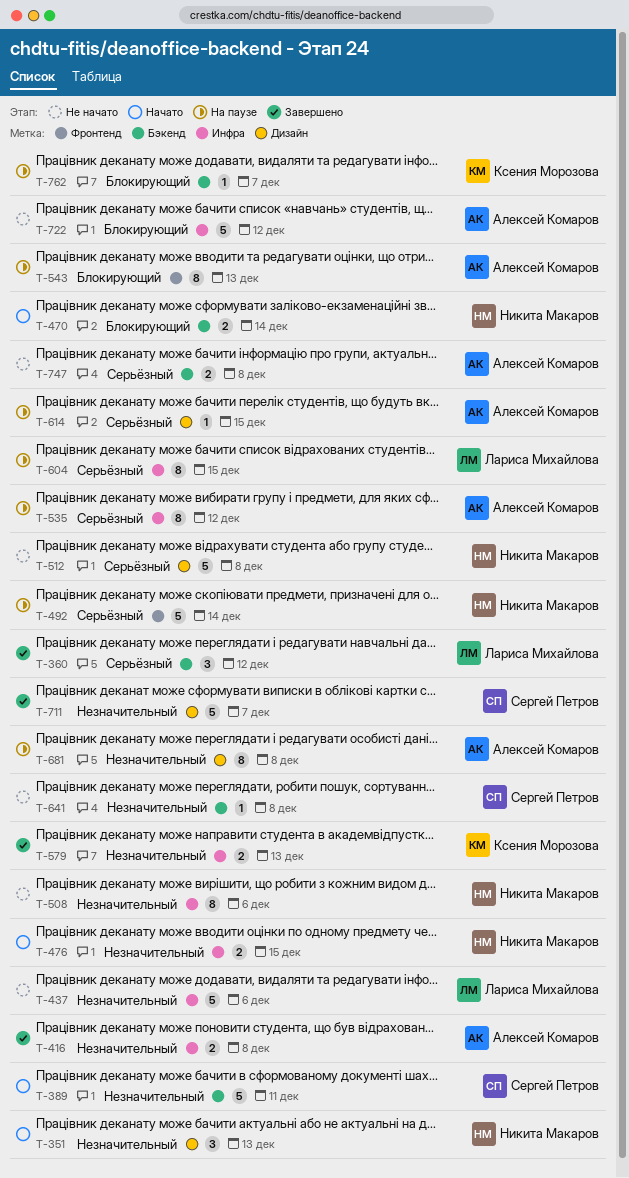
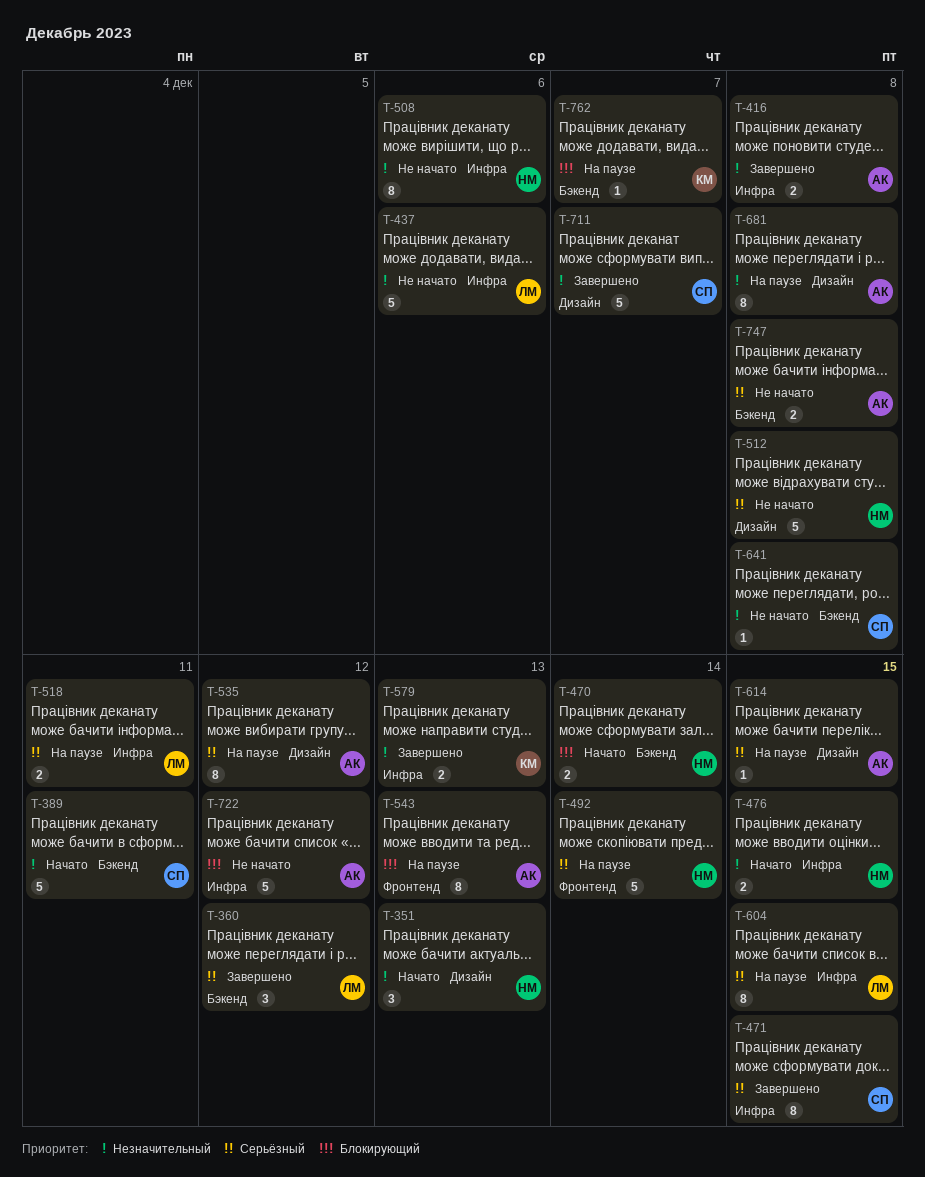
T-471: none -> present
T-518: none -> present
T-535, label: Инфра -> Дизайн

